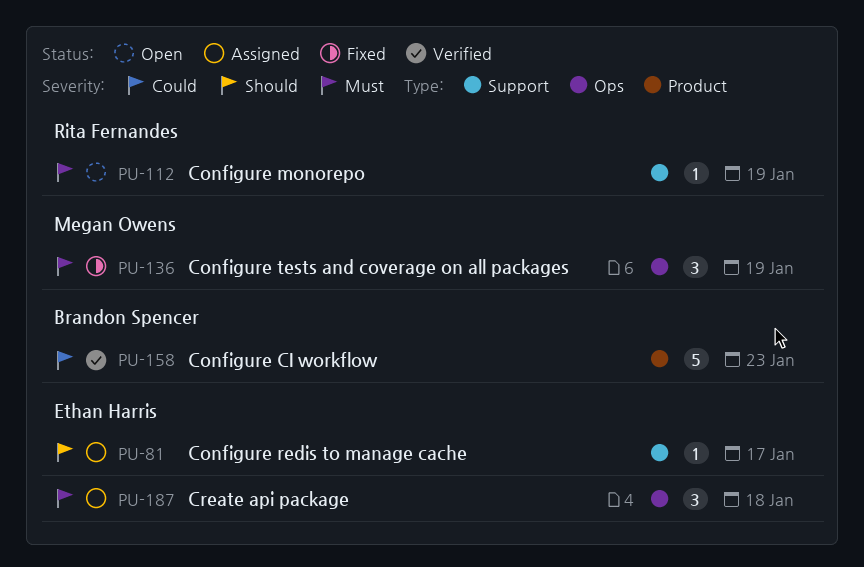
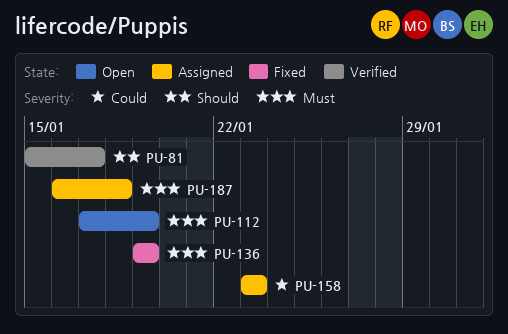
PU-81, status: Assigned -> Verified
PU-158, status: Verified -> Assigned

